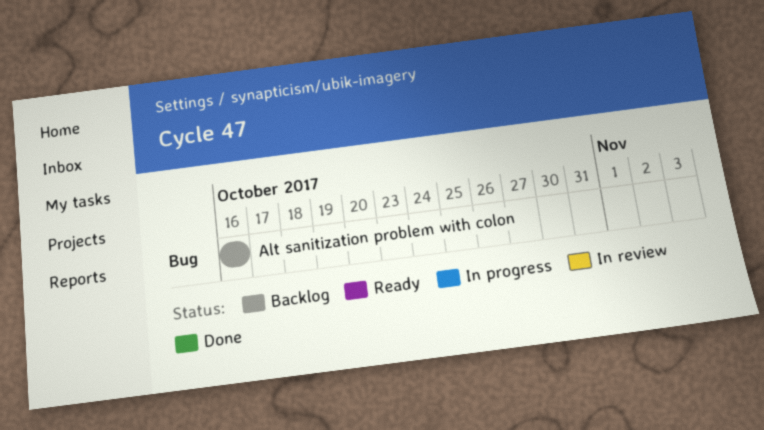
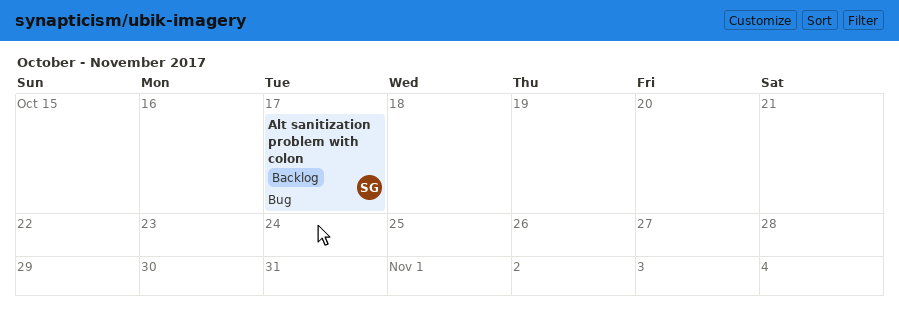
Alt sanitization problem with colon, due: Oct 16 -> Oct 17

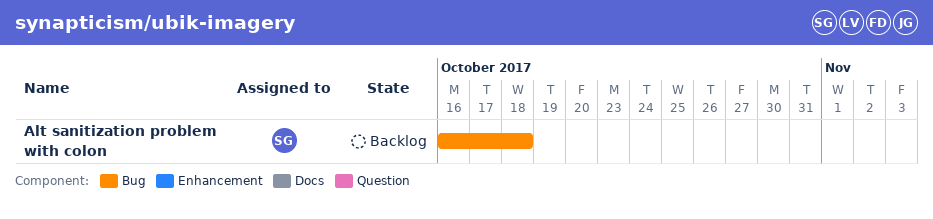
Alt sanitization problem with colon, due: Oct 17 -> Oct 18

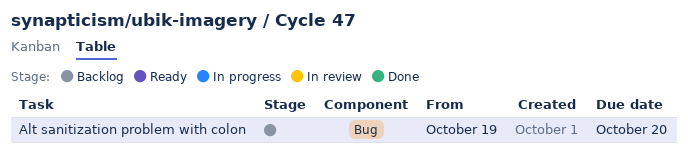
Alt sanitization problem with colon, start: Oct 16 -> Oct 19
Alt sanitization problem with colon, due: Oct 18 -> Oct 20

